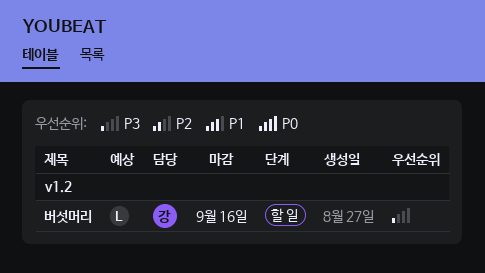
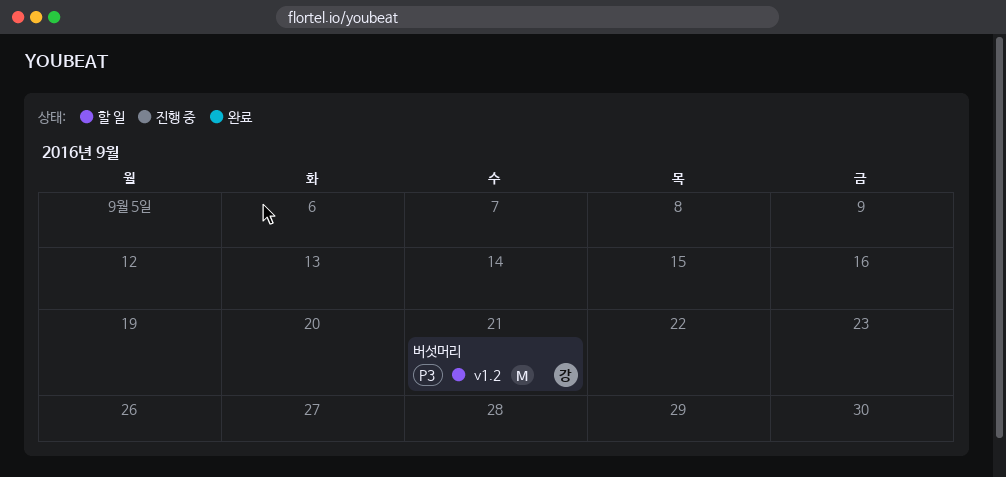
버섯머리, estimate: L -> M
버섯머리, due: Sep 16 -> Sep 21

